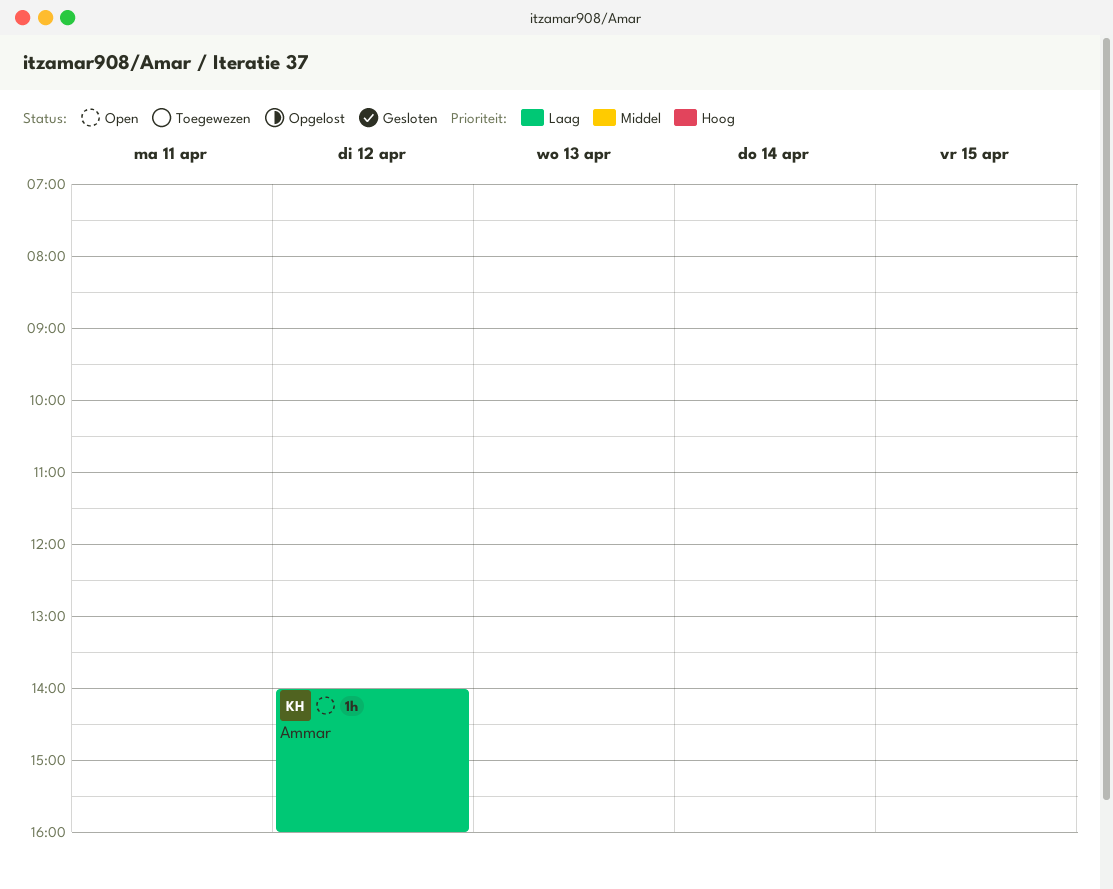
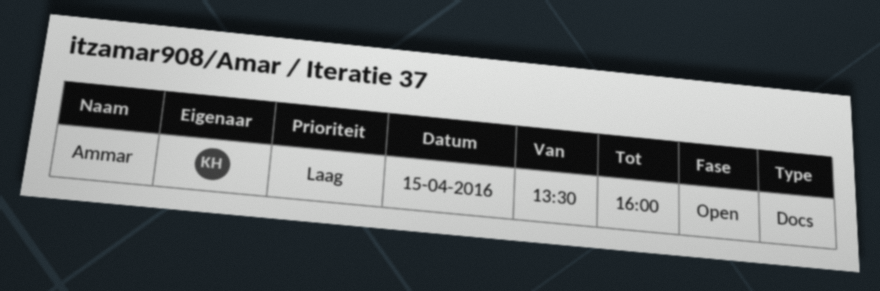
Ammar, day: Apr 12 -> Apr 15
Ammar, begins: 14:00 -> 13:30

